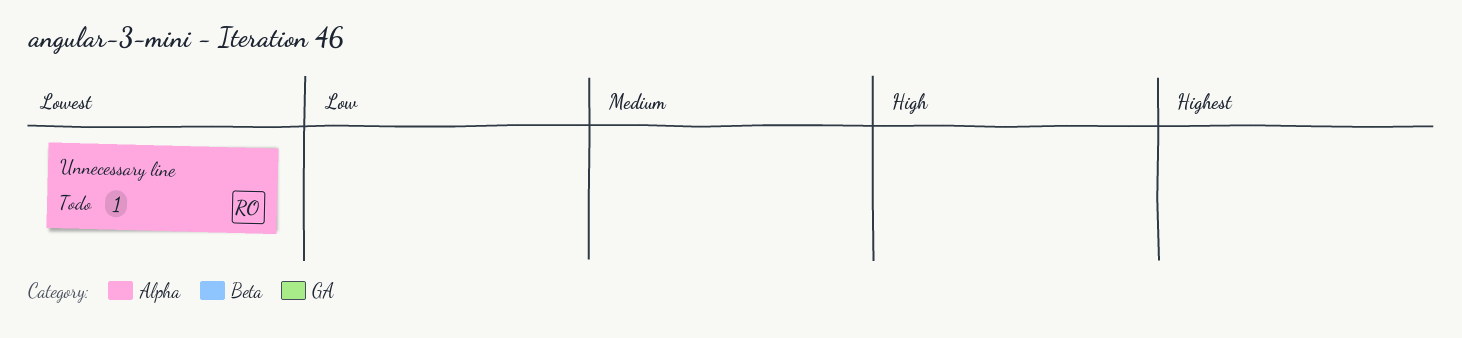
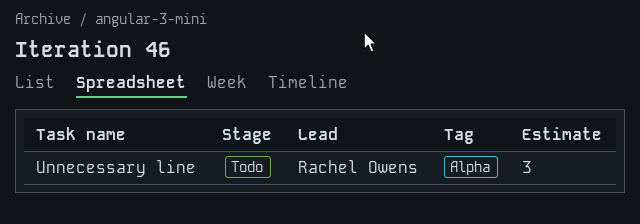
Unnecessary line, estimate: 1 -> 3

